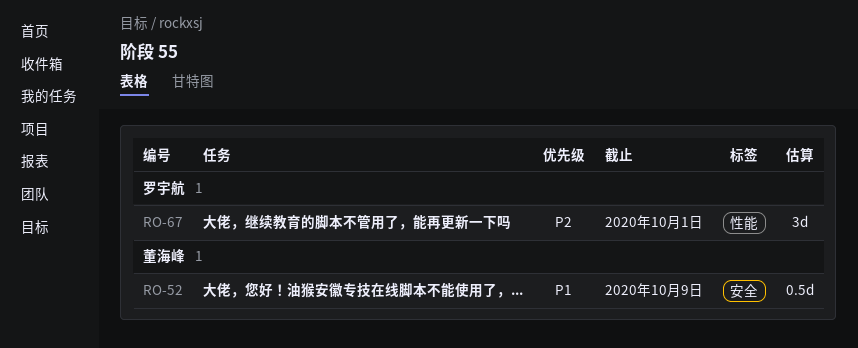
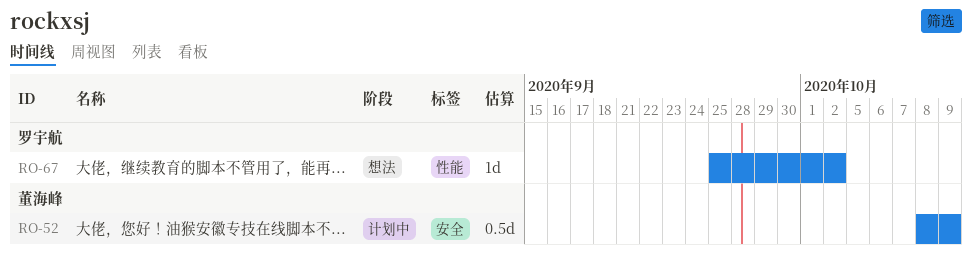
RO-67, estimate: 3d -> 1d
RO-67, due: Oct 1 -> Oct 2

